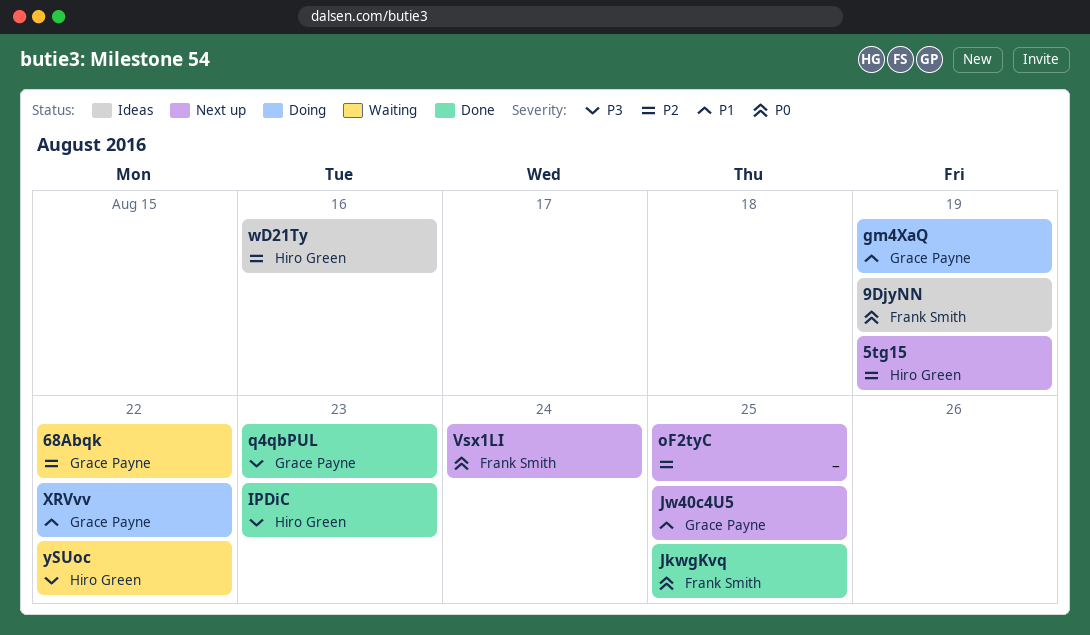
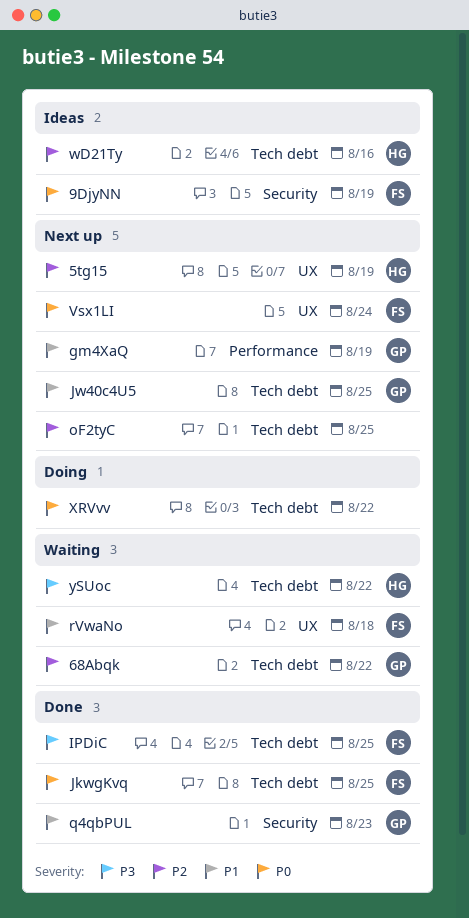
gm4XaQ, status: Doing -> Next up
IPDiC, owner: Hiro Green -> Frank Smith
IPDiC, due: Aug 23 -> Aug 25
q4qbPUL, priority: P3 -> P1
rVwaNo: none -> present
XRVvv, owner: Grace Payne -> none
XRVvv, priority: P1 -> P0

